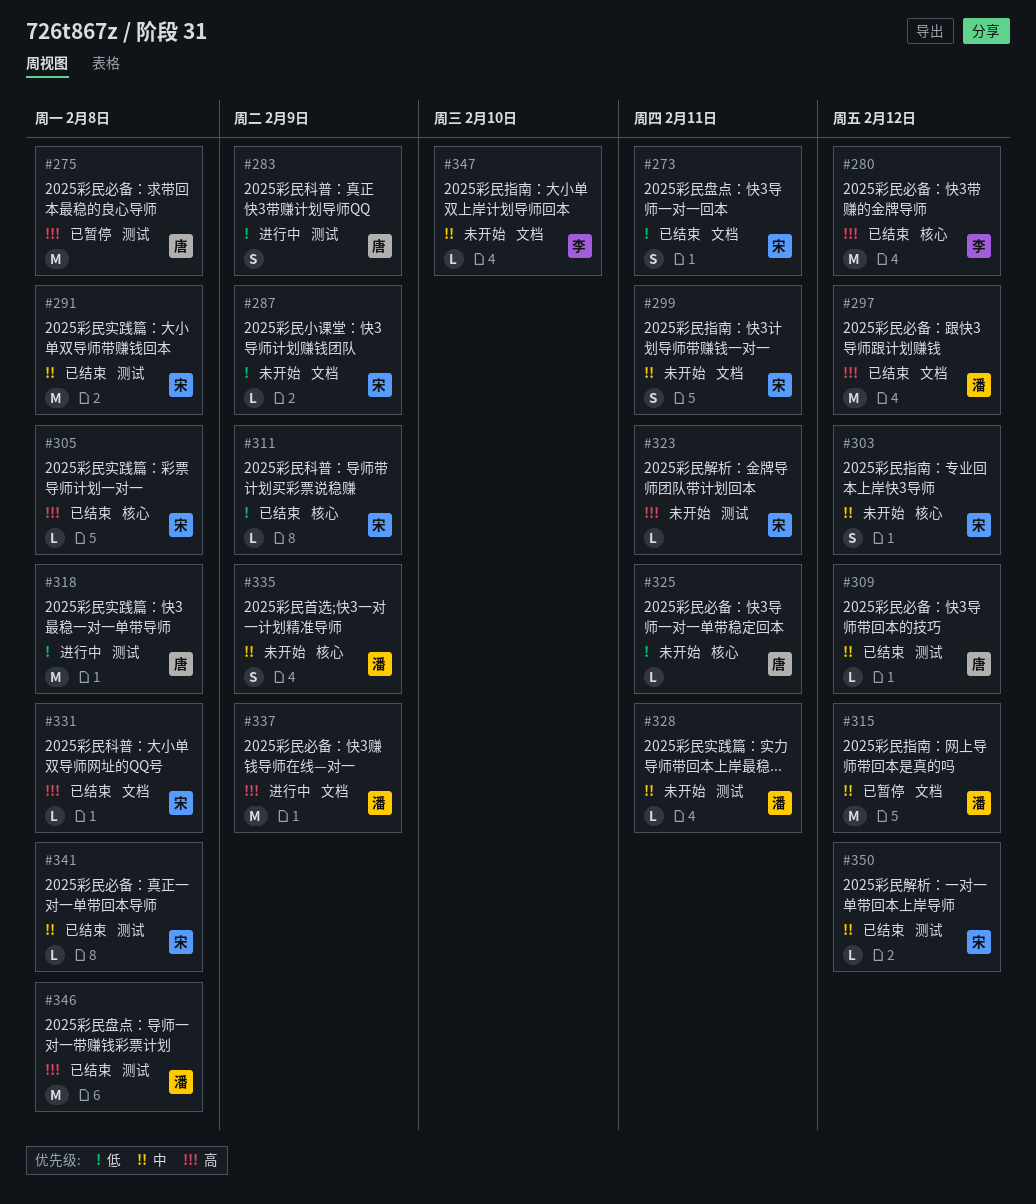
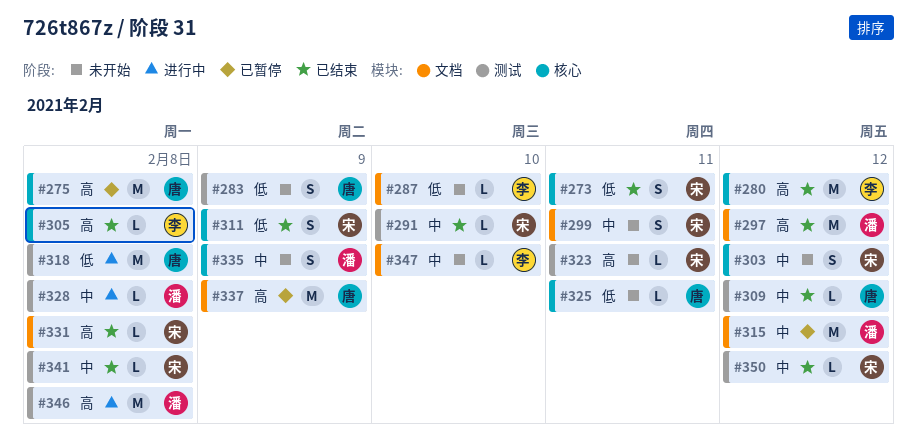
#273, label: 文档 -> 核心
#275, label: 测试 -> 核心
#283, status: 进行中 -> 未开始
#287, owner: 宋 -> 李
#287, due: Feb 9 -> Feb 10
#291, estimate: M -> L
#291, due: Feb 8 -> Feb 10
#305, owner: 宋 -> 李
#311, estimate: L -> S
#328, status: 未开始 -> 进行中
#328, due: Feb 11 -> Feb 8
#337, status: 进行中 -> 已暂停
#337, owner: 潘 -> 唐
#346, status: 已结束 -> 进行中

